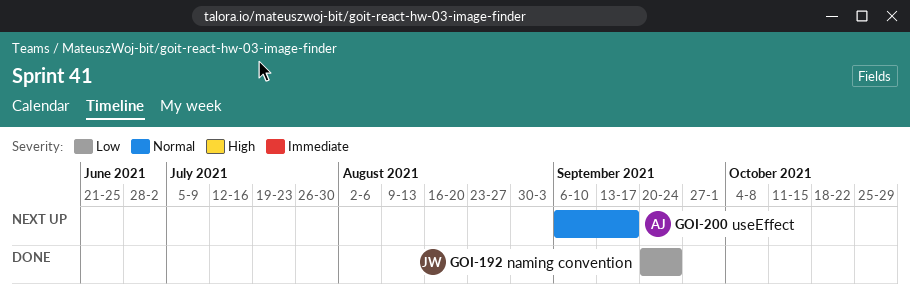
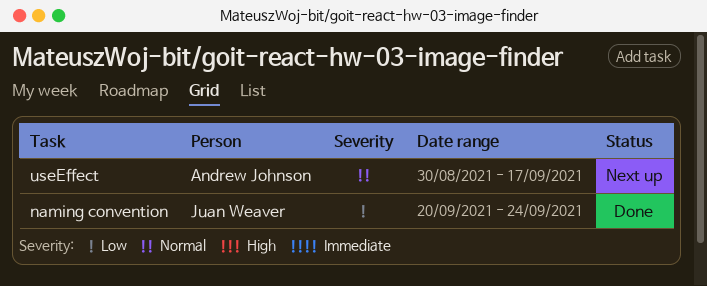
useEffect, start: Sep 6 -> Aug 30

